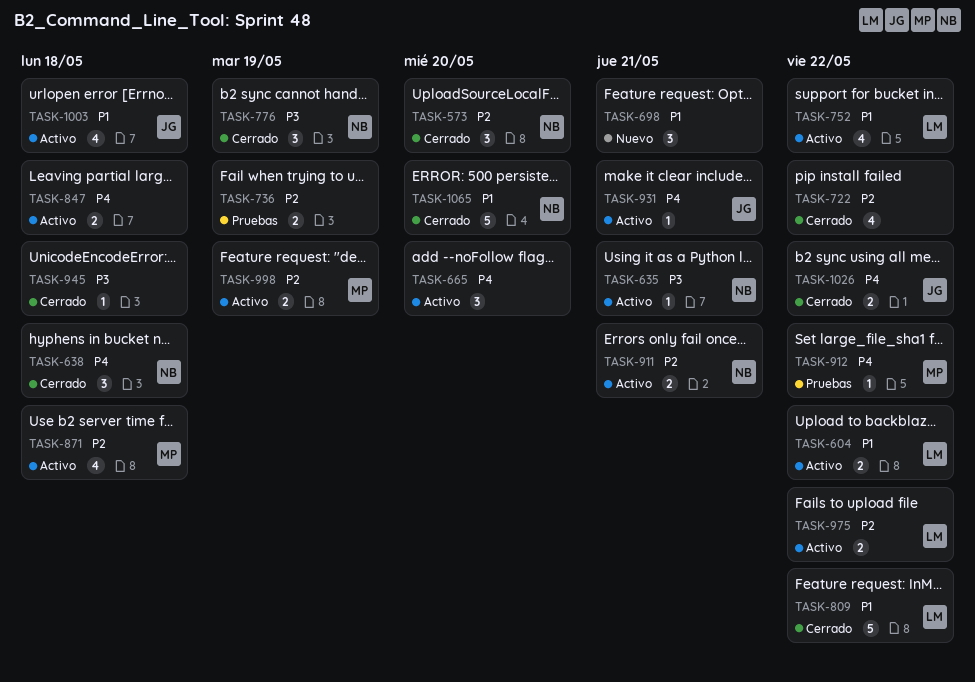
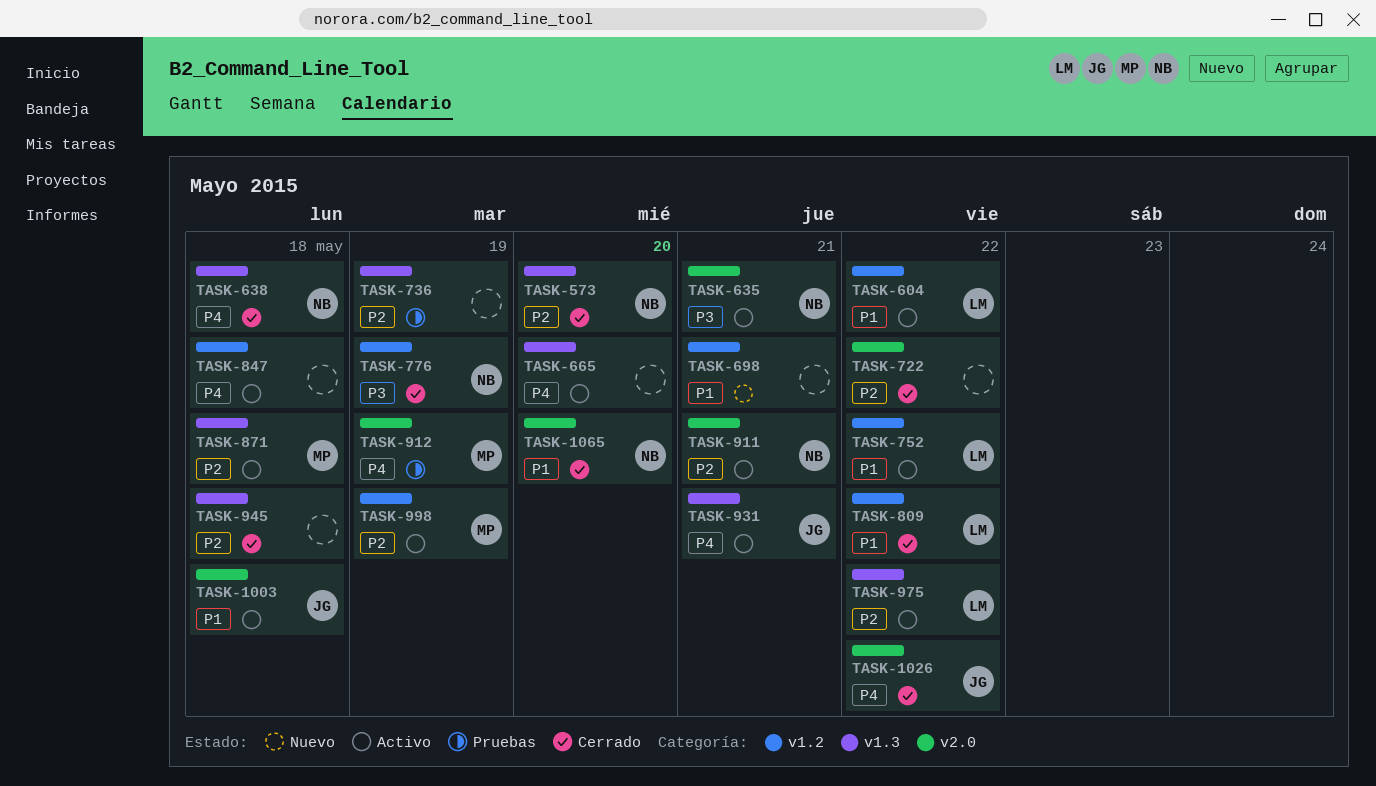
TASK-912, due: May 22 -> May 19
TASK-945, priority: P3 -> P2

